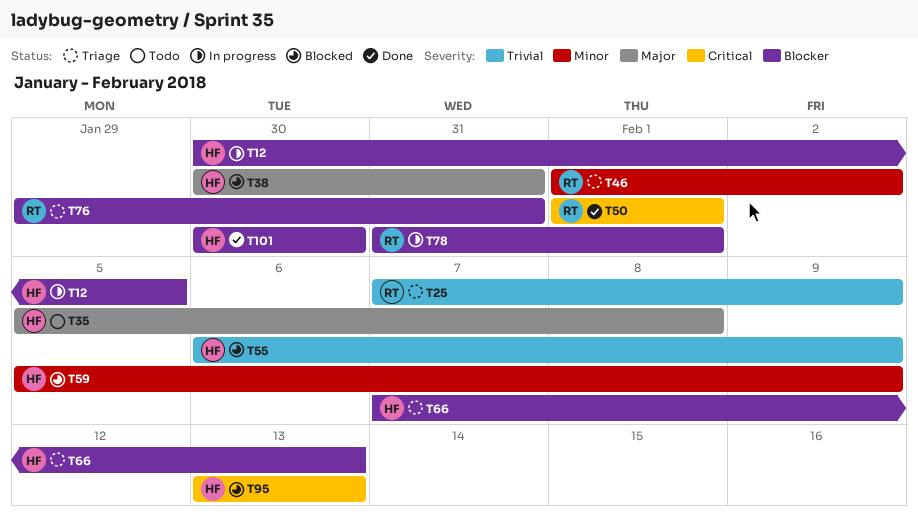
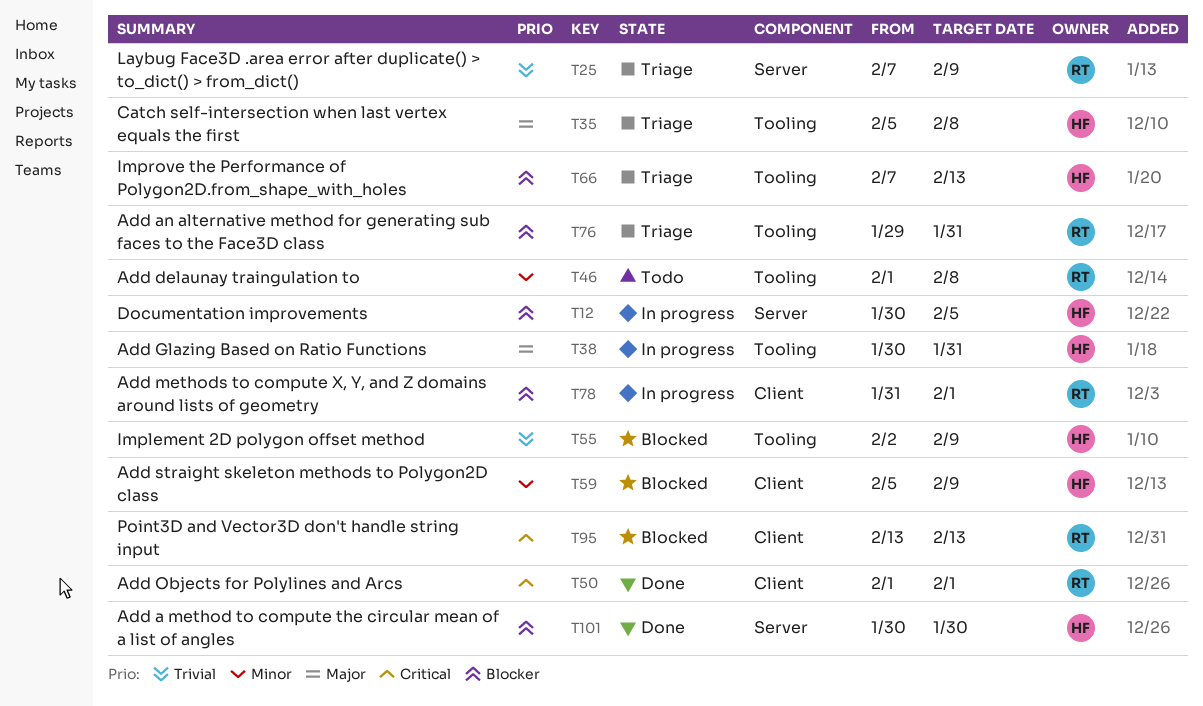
T35, status: Todo -> Triage
T38, status: Blocked -> In progress
T46, status: Triage -> Todo
T46, due: Feb 2 -> Feb 8
T55, start: Feb 6 -> Feb 2
T95, owner: HF -> RT

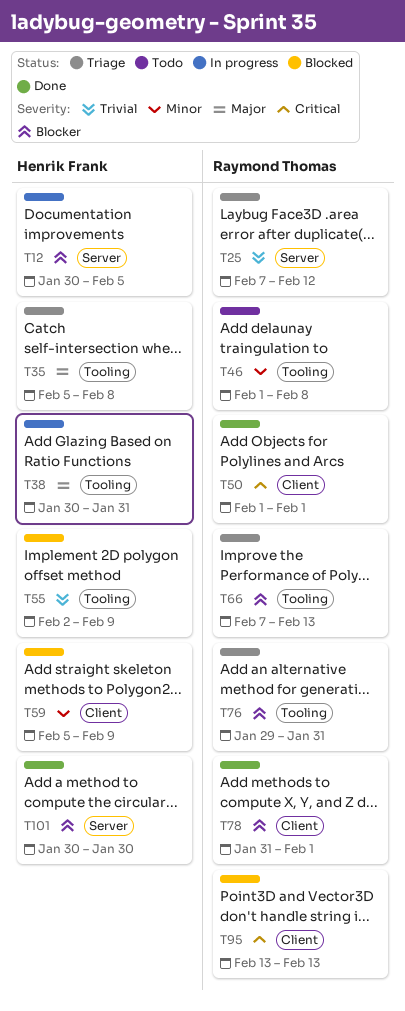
T25, due: Feb 9 -> Feb 12
T66, owner: Henrik Frank -> Raymond Thomas
T78, status: In progress -> Done

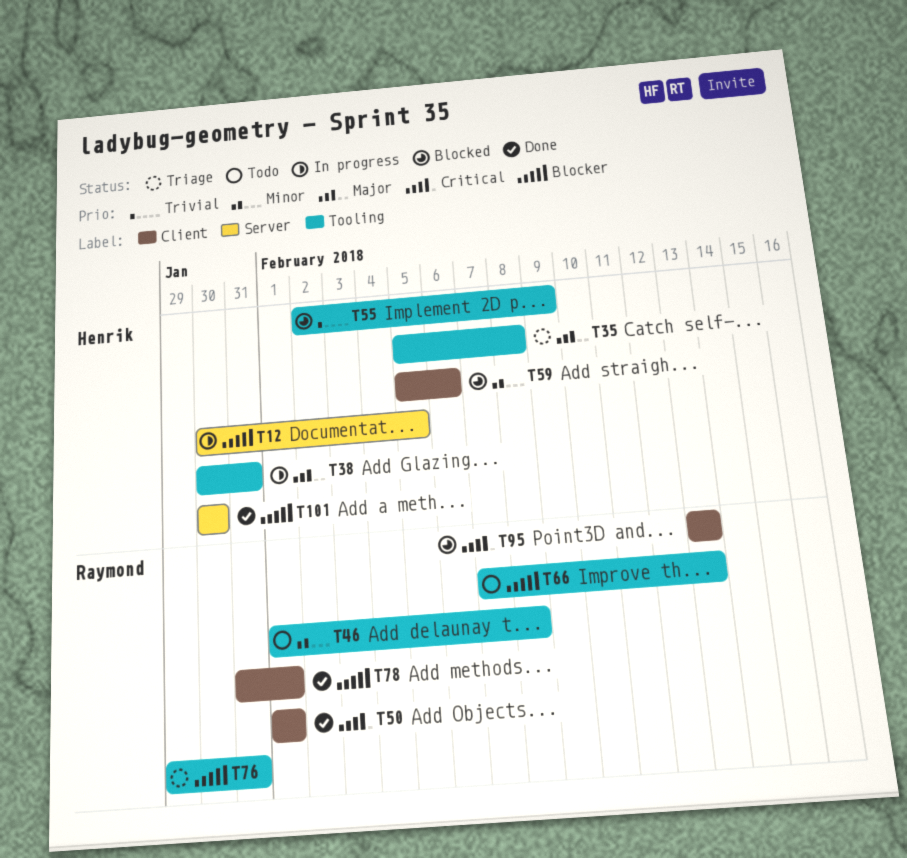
T25: present -> none
T59, due: Feb 9 -> Feb 6
T66, status: Triage -> Todo

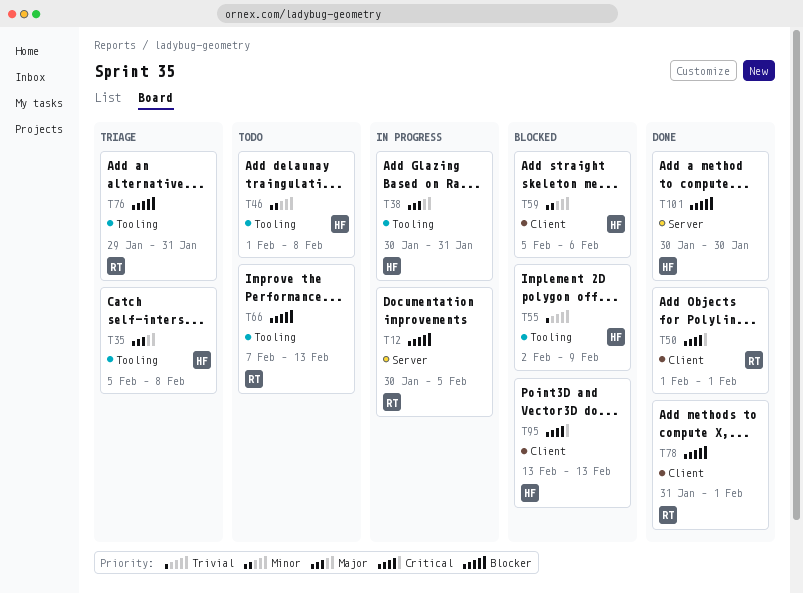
T12, owner: Henrik -> Raymond
T46, owner: Raymond -> Henrik
T95, owner: Raymond -> Henrik

